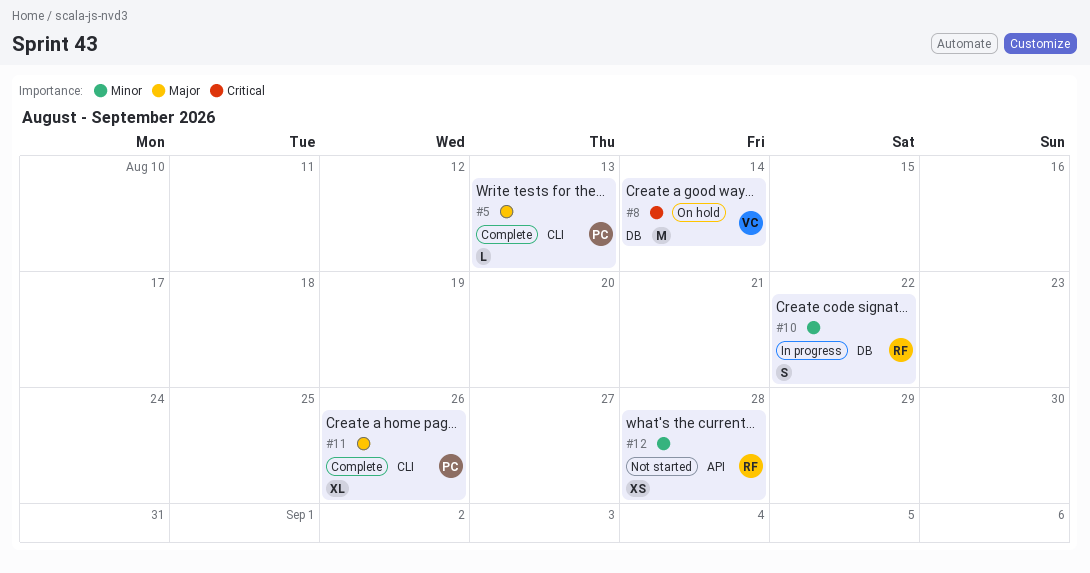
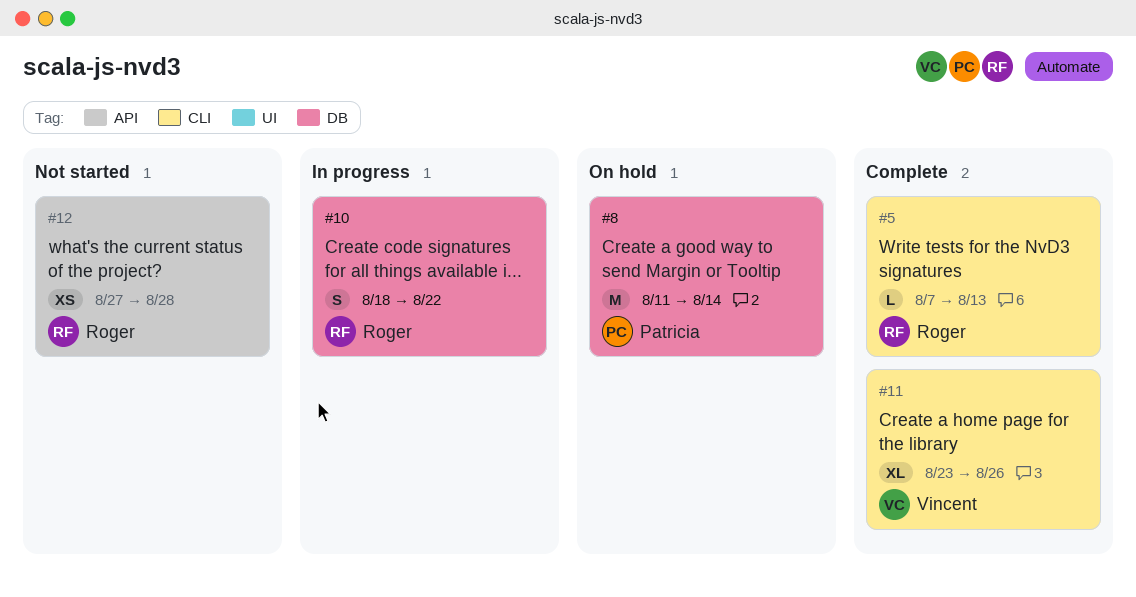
#5, owner: Patricia -> Roger
#8, owner: Vincent -> Patricia
#11, owner: Patricia -> Vincent

